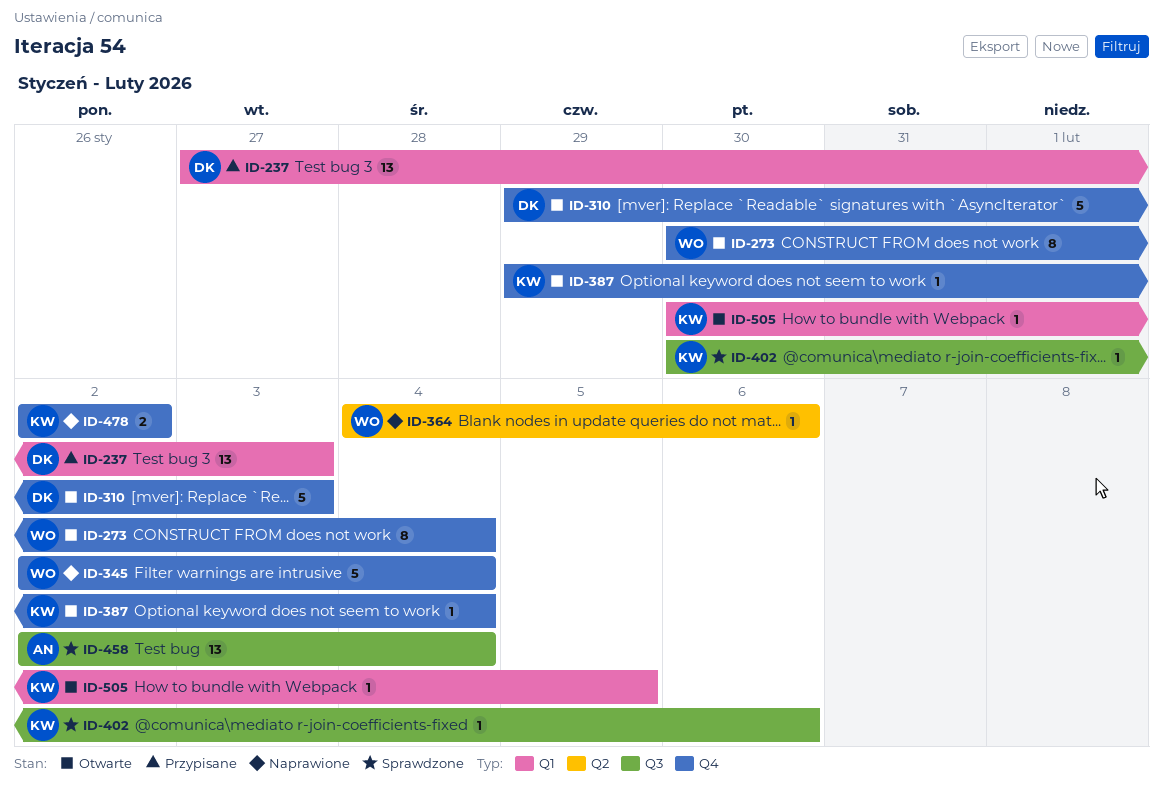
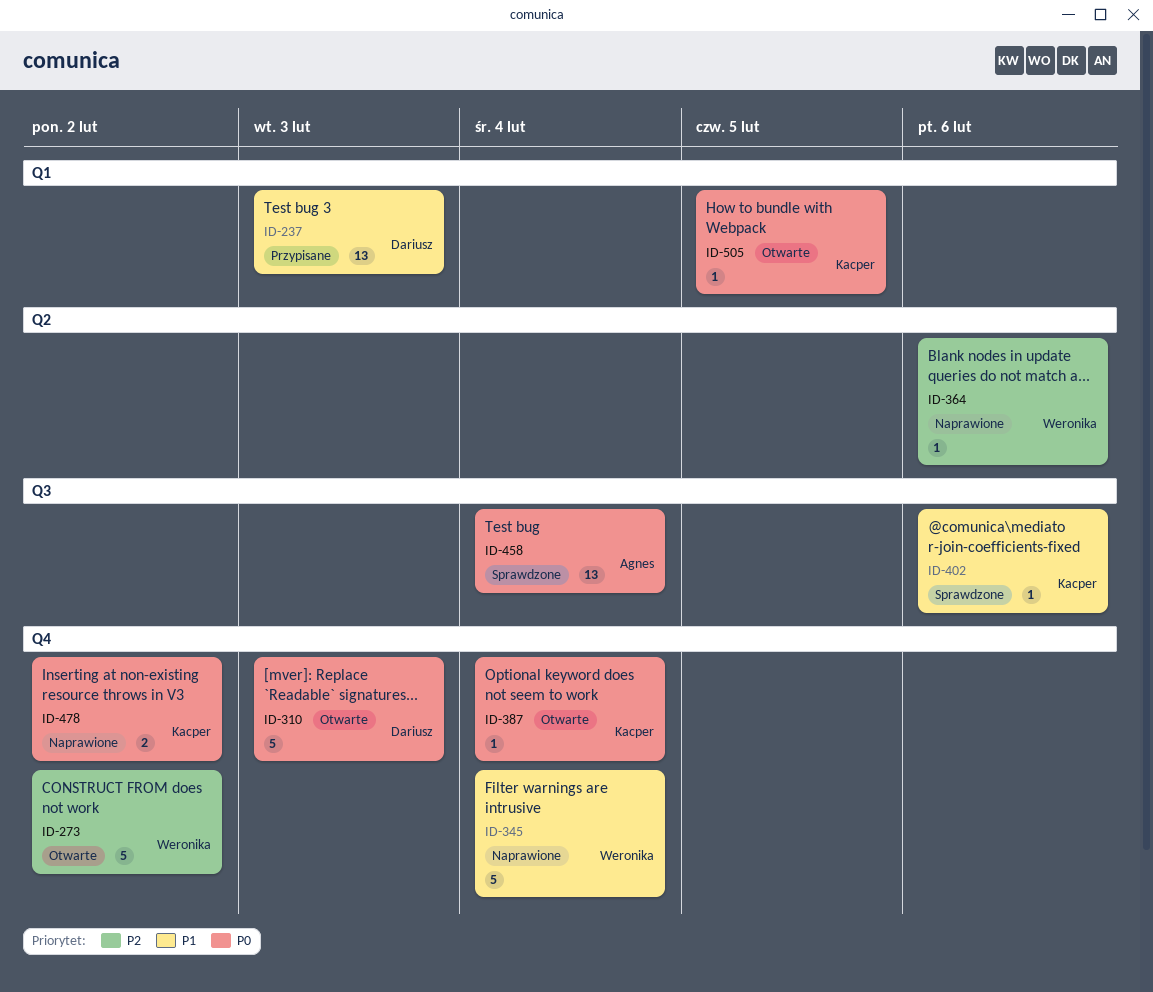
ID-273, estimate: 8 -> 5
ID-273, due: Feb 4 -> Feb 2

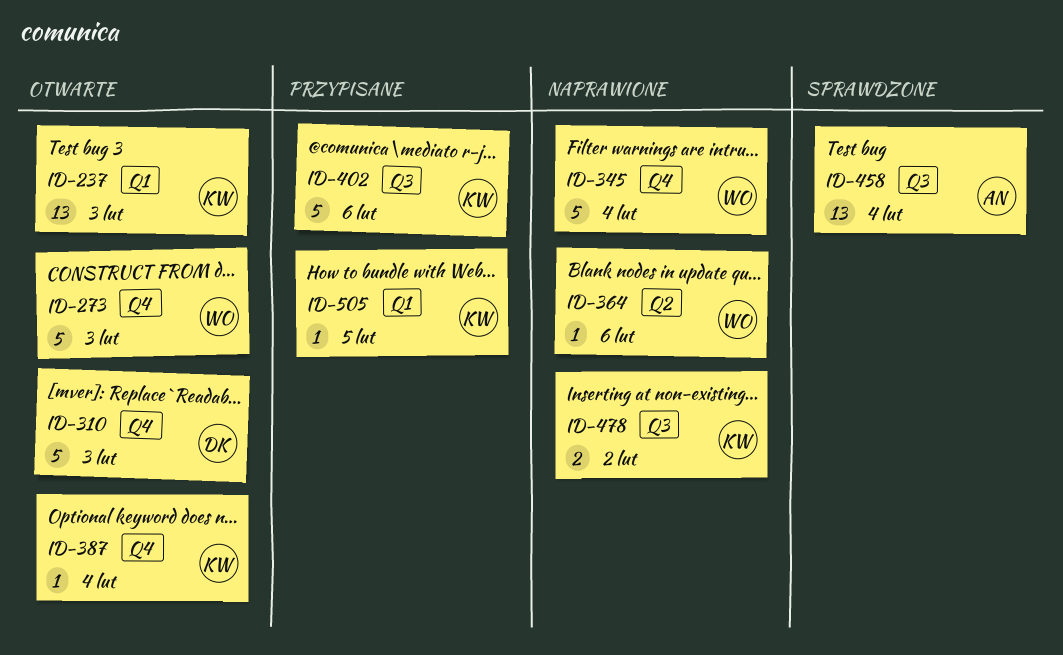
ID-237, status: Przypisane -> Otwarte
ID-237, owner: Dariusz -> Kacper
ID-273, due: Feb 2 -> Feb 3
ID-402, status: Sprawdzone -> Przypisane
ID-402, estimate: 1 -> 5
ID-478, label: Q4 -> Q3
ID-505, status: Otwarte -> Przypisane

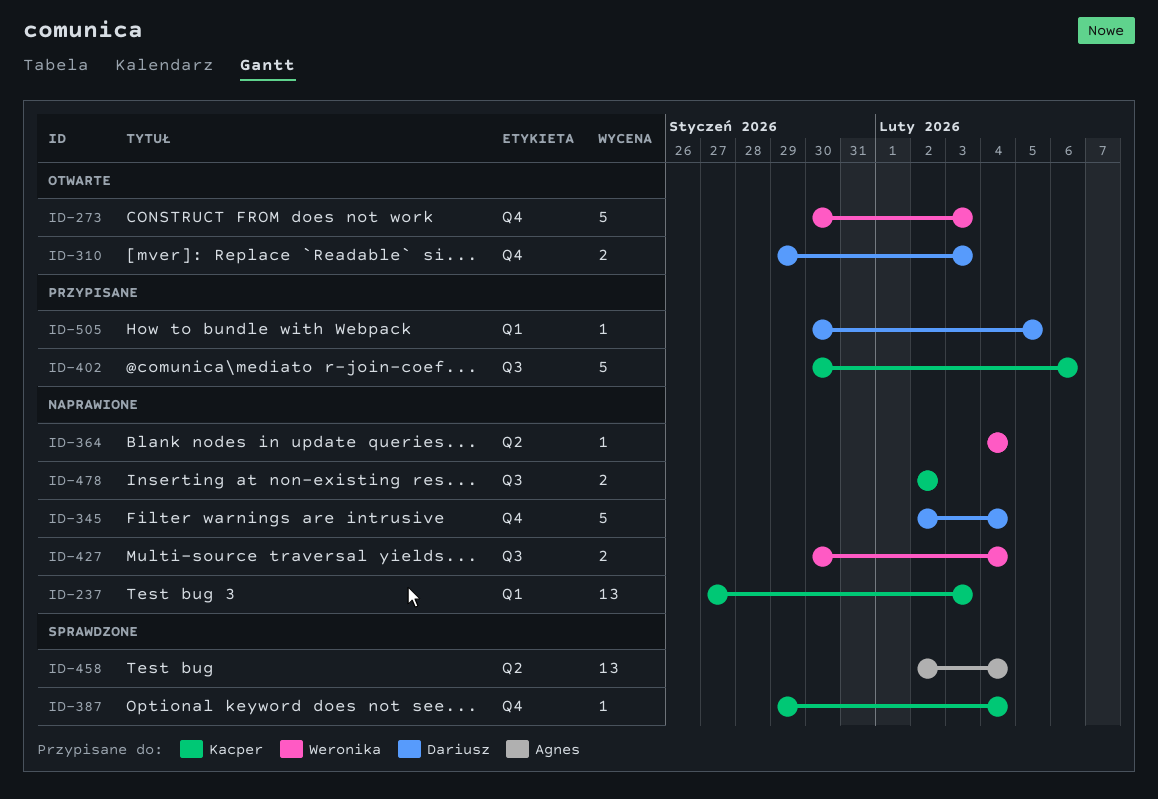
ID-237, status: Otwarte -> Naprawione
ID-310, estimate: 5 -> 2
ID-345, owner: Weronika -> Dariusz
ID-364, due: Feb 6 -> Feb 4
ID-387, status: Otwarte -> Sprawdzone
ID-427: none -> present
ID-458, label: Q3 -> Q2
ID-505, owner: Kacper -> Dariusz

